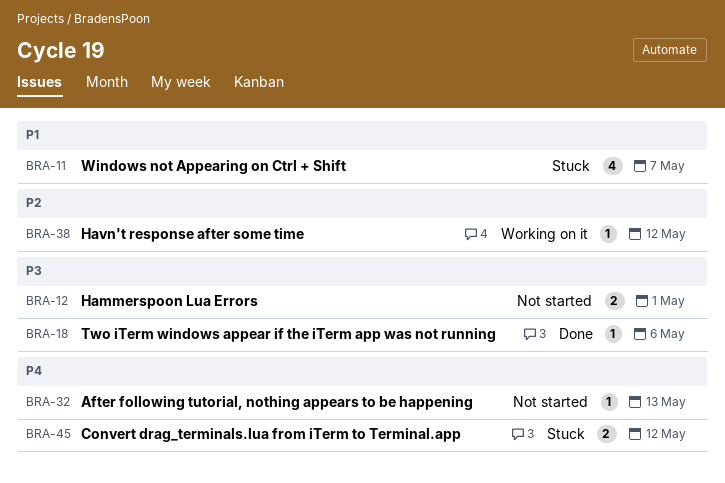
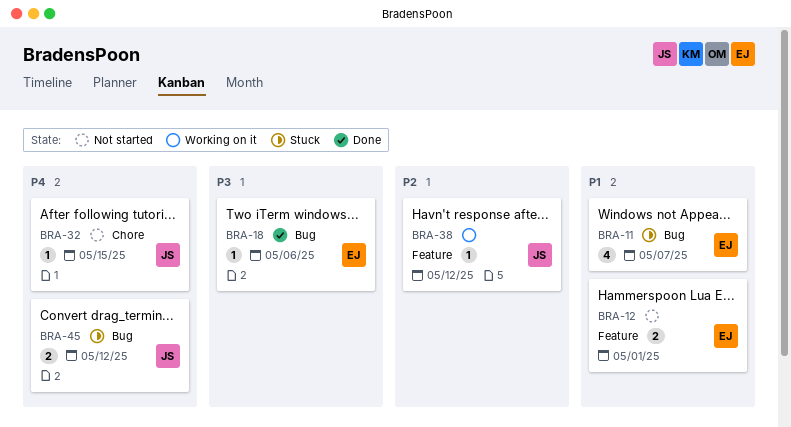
BRA-12, priority: P3 -> P1
BRA-32, due: May 13 -> May 15

